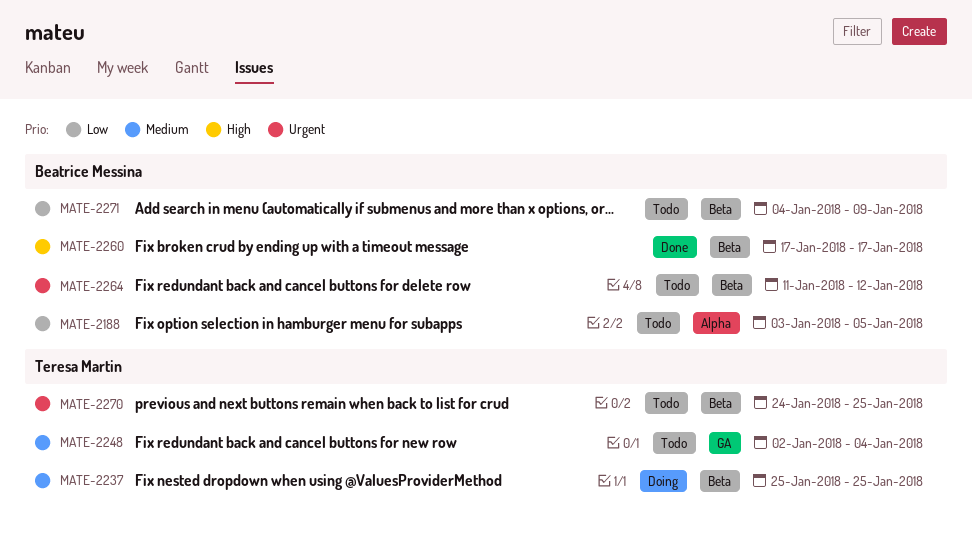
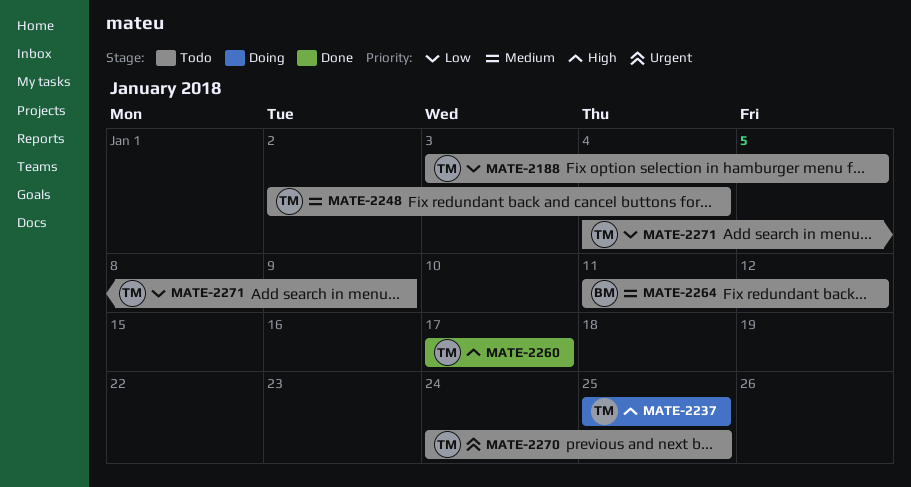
MATE-2188, owner: Beatrice Messina -> Teresa Martin
MATE-2237, priority: Medium -> High
MATE-2260, owner: Beatrice Messina -> Teresa Martin
MATE-2264, priority: Urgent -> Medium
MATE-2271, owner: Beatrice Messina -> Teresa Martin

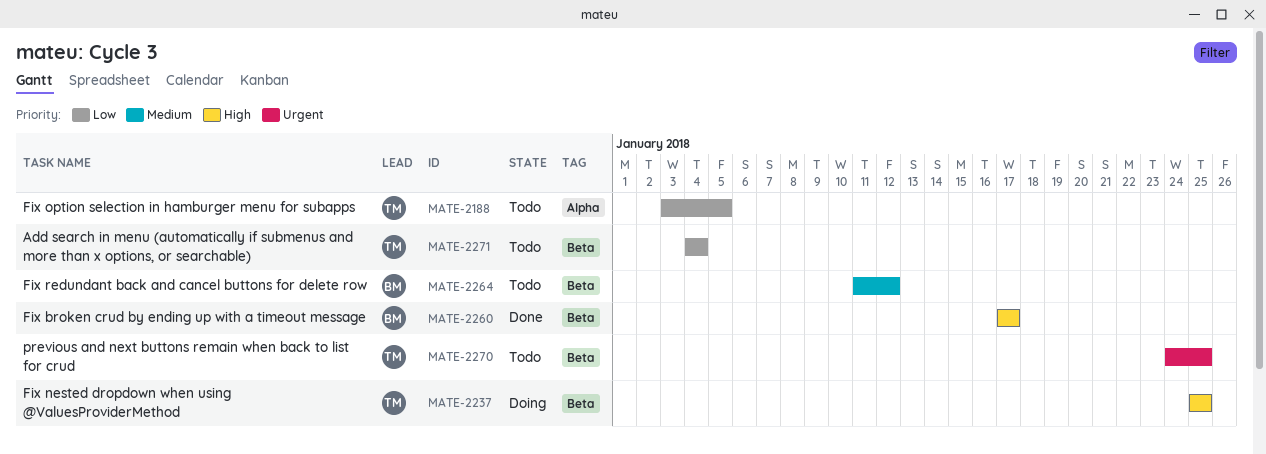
MATE-2248: present -> none
MATE-2260, owner: TM -> BM
MATE-2271, due: Jan 9 -> Jan 4

